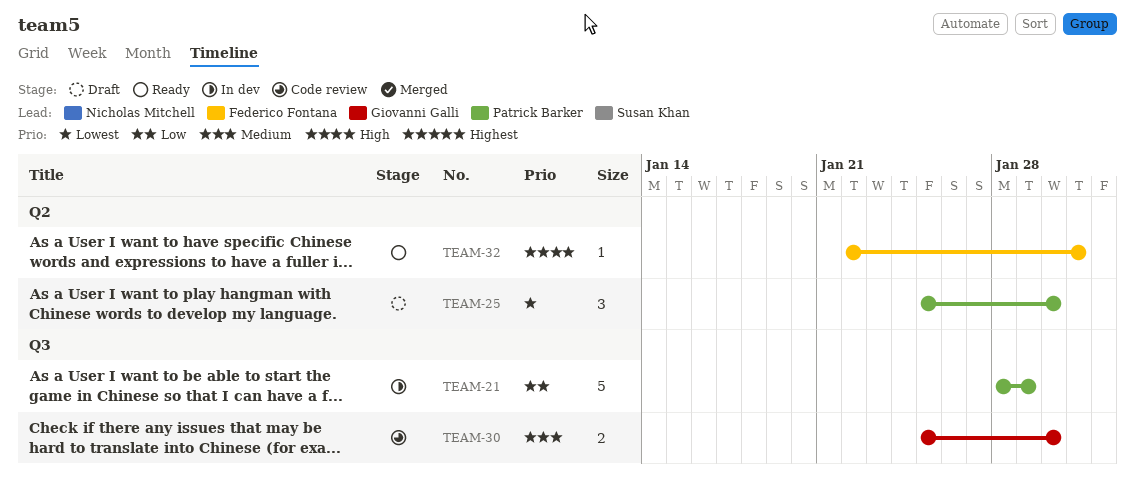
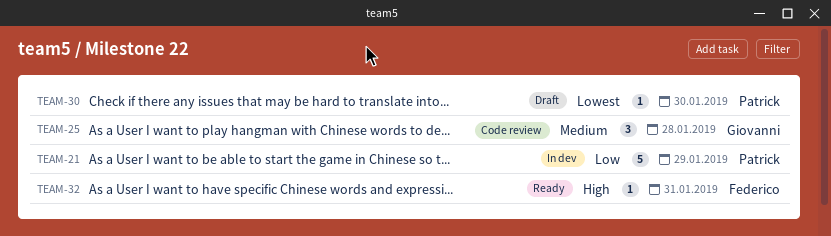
TEAM-25, status: Draft -> Code review
TEAM-25, owner: Patrick Barker -> Giovanni Galli
TEAM-25, priority: Lowest -> Medium
TEAM-25, due: Jan 30 -> Jan 28
TEAM-30, status: Code review -> Draft
TEAM-30, owner: Giovanni Galli -> Patrick Barker
TEAM-30, priority: Medium -> Lowest
TEAM-30, estimate: 2 -> 1

